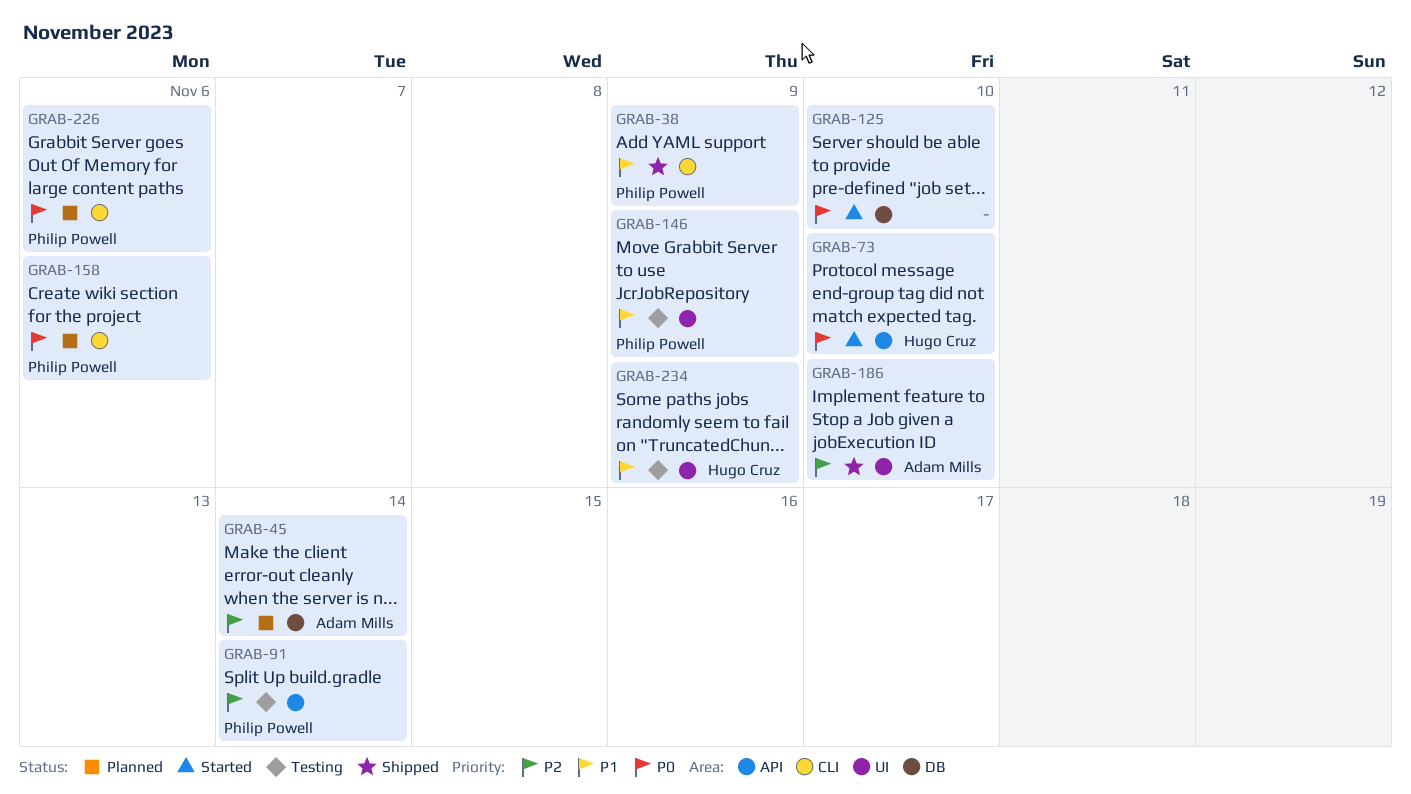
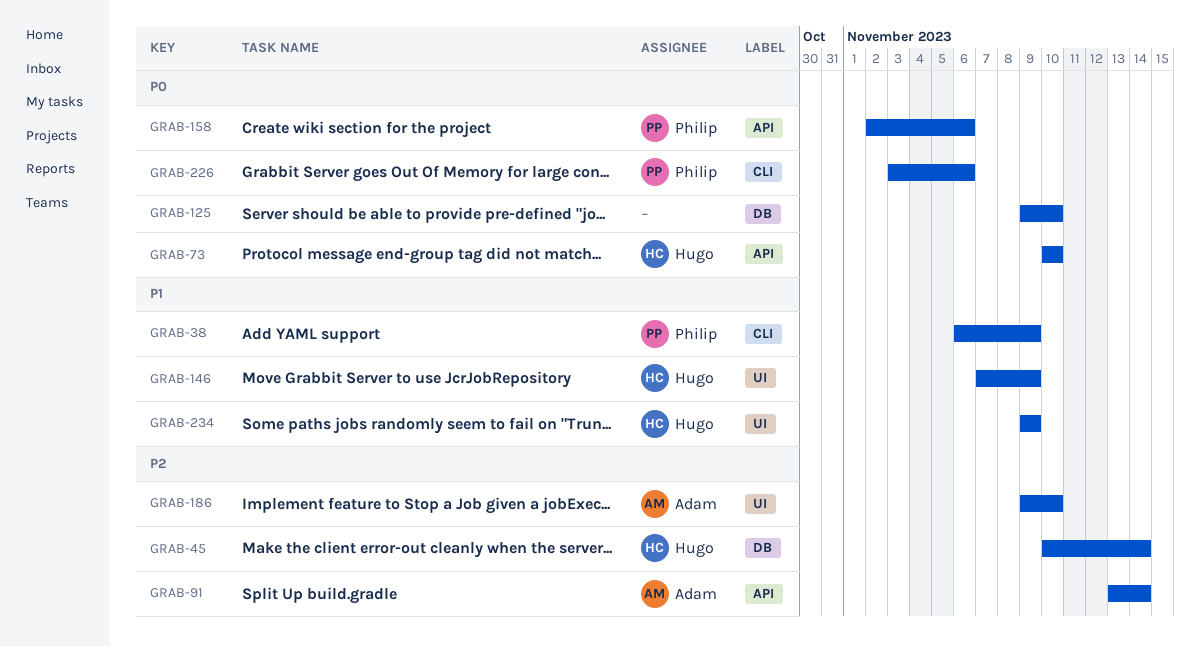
GRAB-45, owner: Adam Mills -> Hugo Cruz
GRAB-91, owner: Philip Powell -> Adam Mills
GRAB-146, owner: Philip Powell -> Hugo Cruz
GRAB-158, label: CLI -> API

